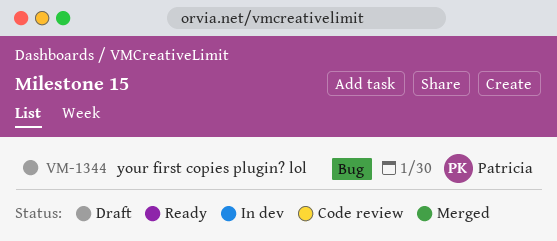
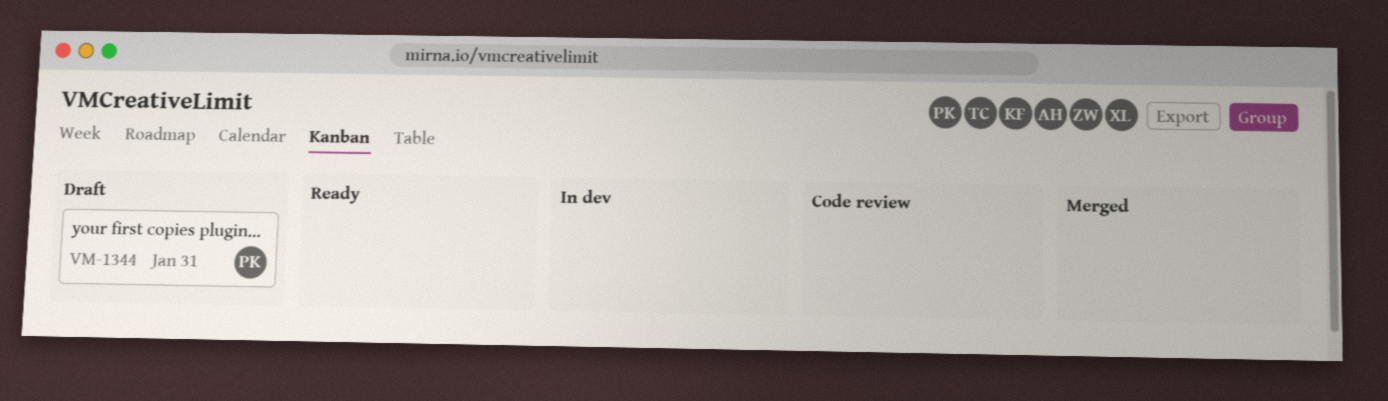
VM-1344, due: Jan 30 -> Jan 31

